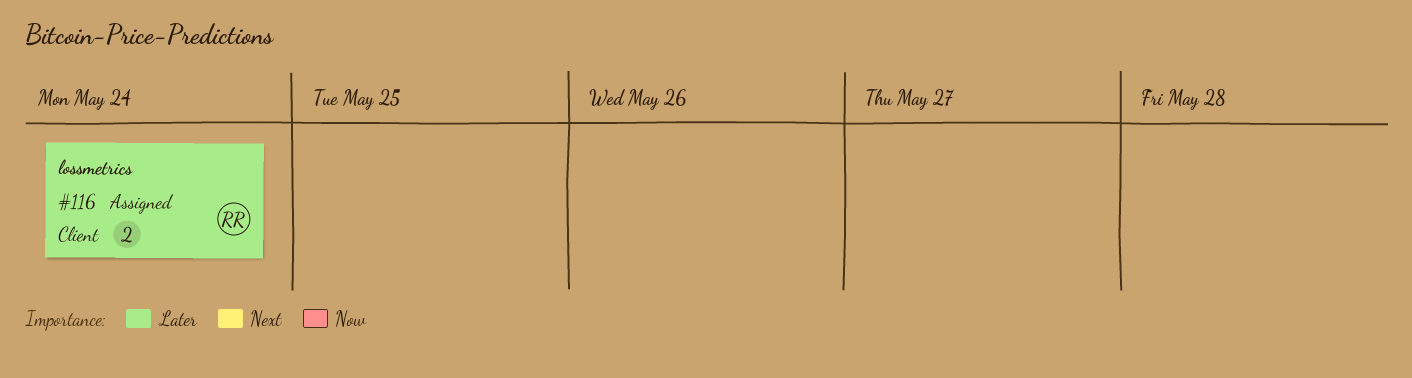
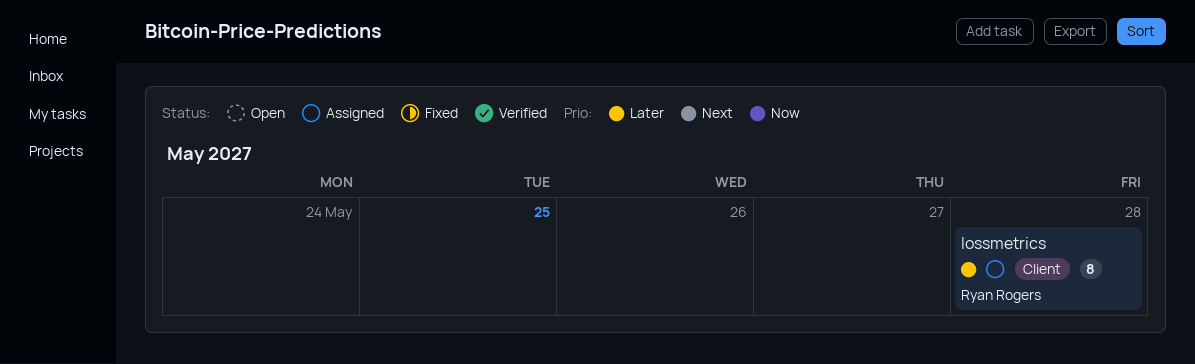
lossmetrics, estimate: 2 -> 8
lossmetrics, due: May 24 -> May 28

